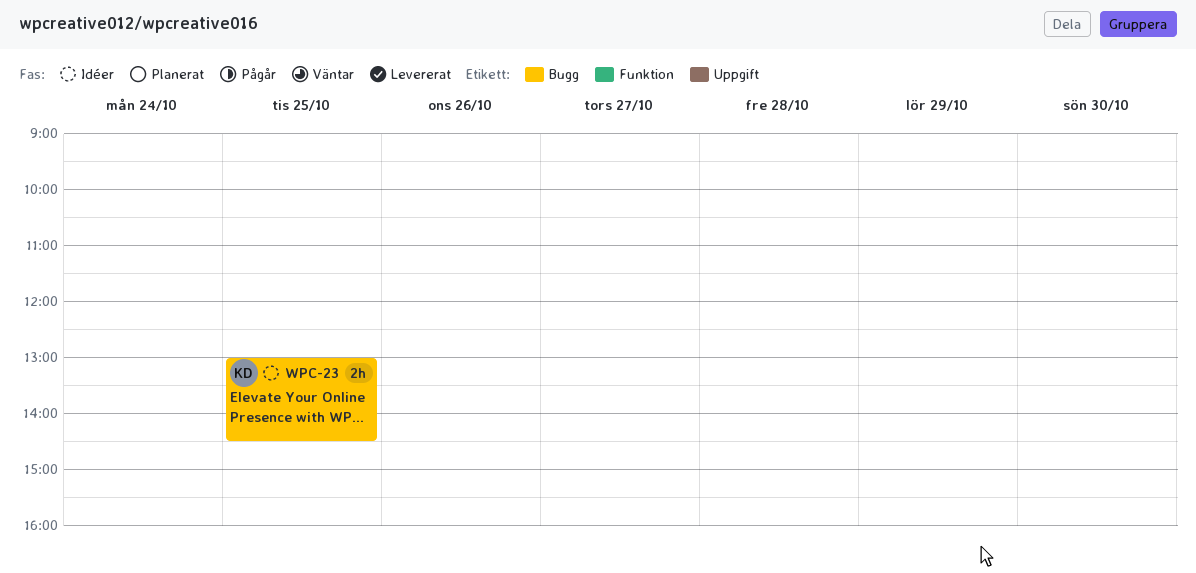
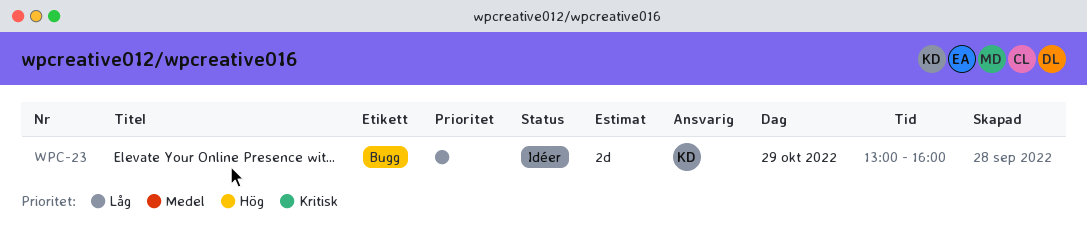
WPC-23, estimate: 2h -> 2d
WPC-23, day: Oct 25 -> Oct 29
WPC-23, ends: 14:30 -> 16:00

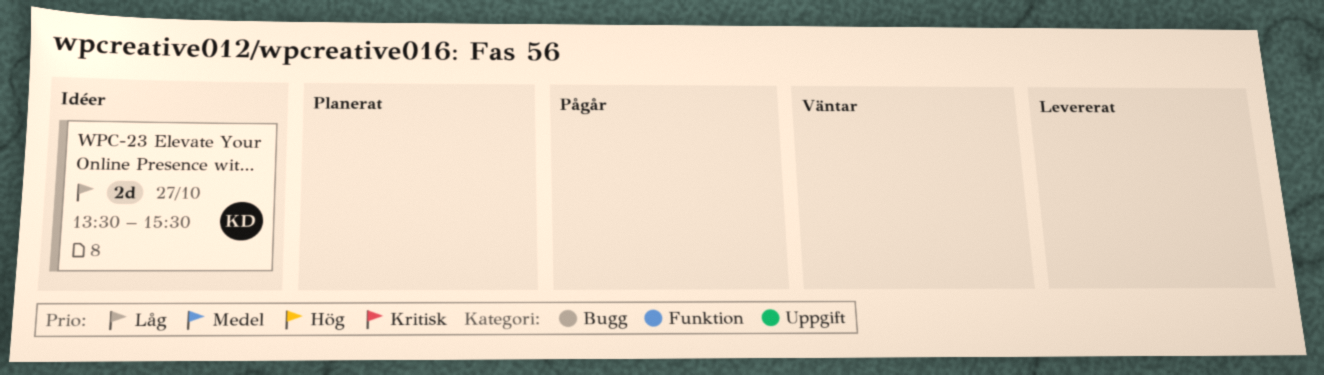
WPC-23, day: Oct 29 -> Oct 27
WPC-23, begins: 13:00 -> 13:30
WPC-23, ends: 16:00 -> 15:30

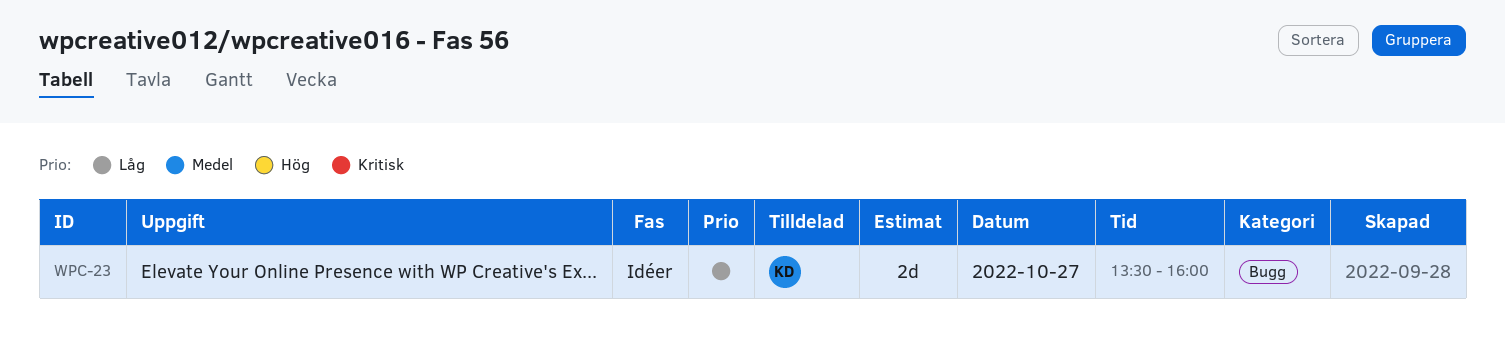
WPC-23, ends: 15:30 -> 16:00

